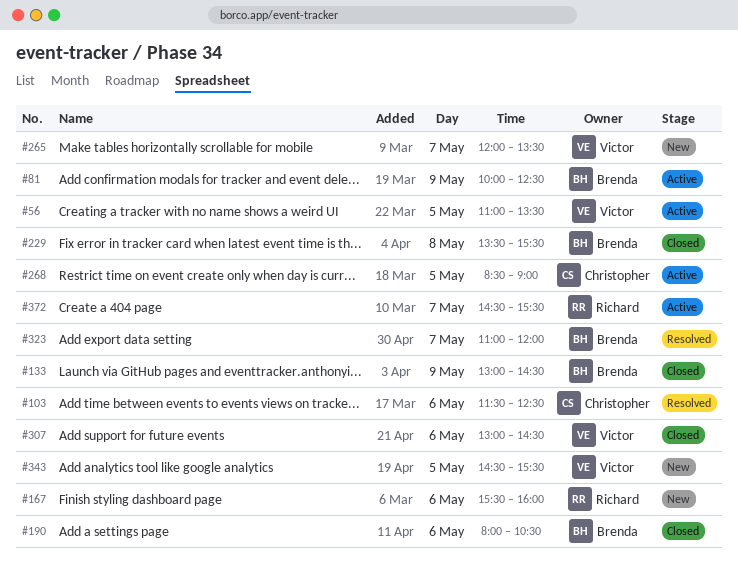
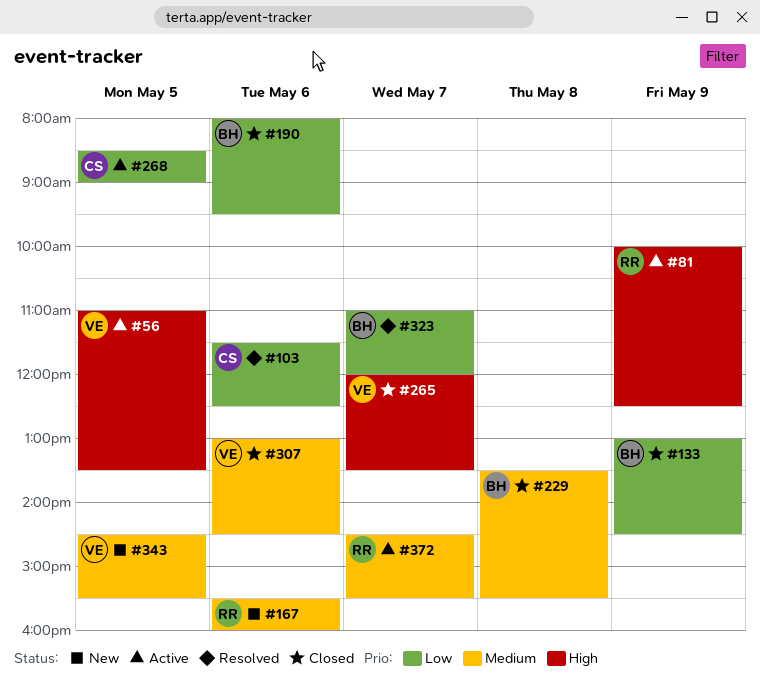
#81, owner: Brenda -> Richard
#190, ends: 10:30 -> 09:30
#265, status: New -> Closed

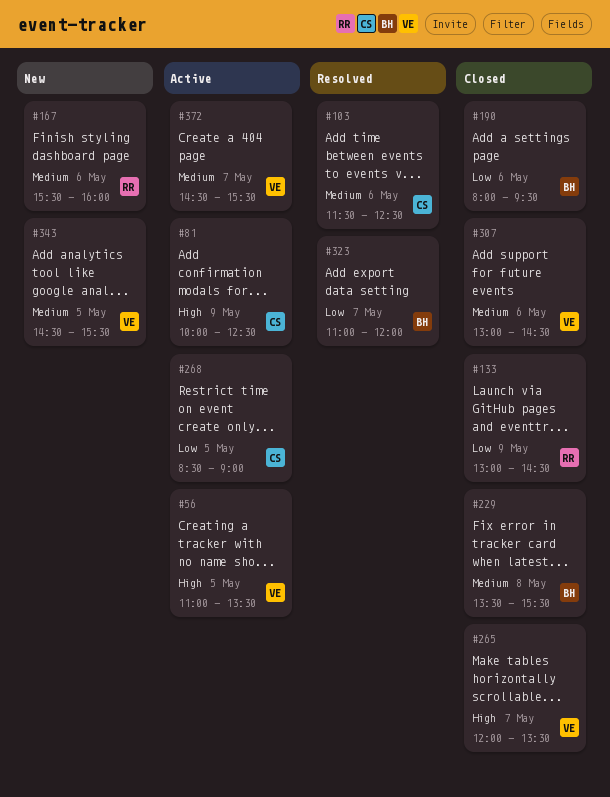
#81, owner: RR -> CS
#103, priority: Low -> Medium
#133, owner: BH -> RR
#372, owner: RR -> VE

